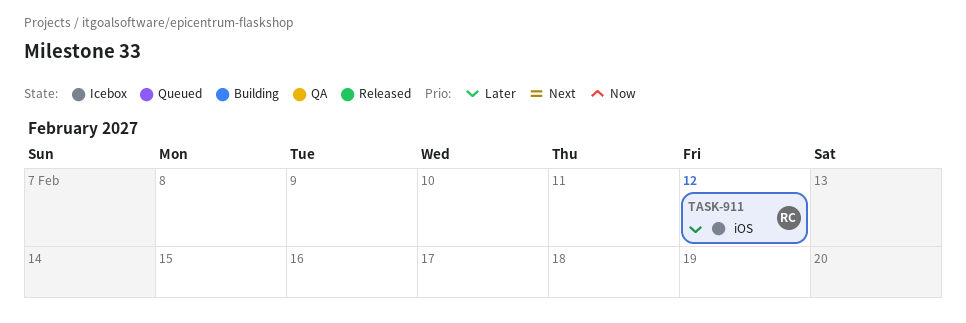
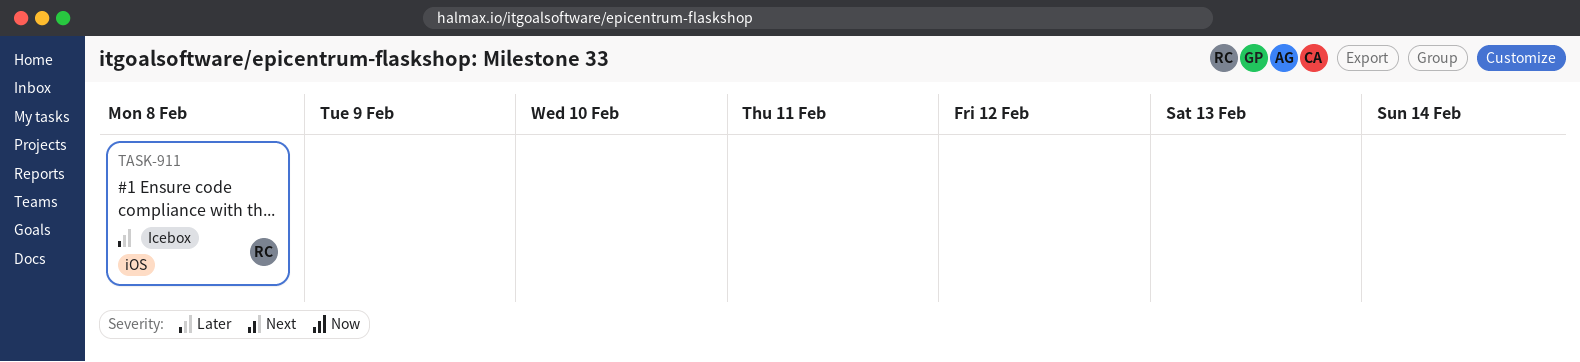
TASK-911, due: Feb 12 -> Feb 8

